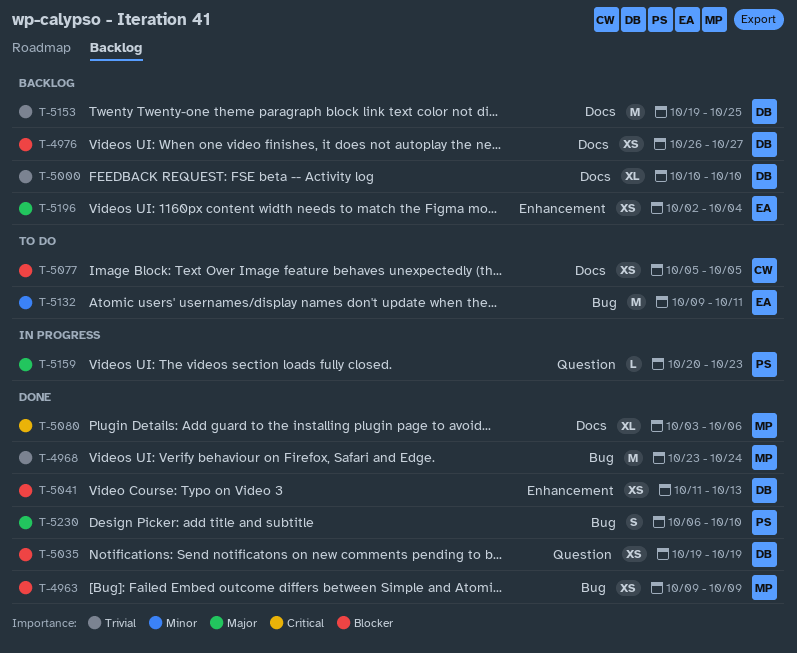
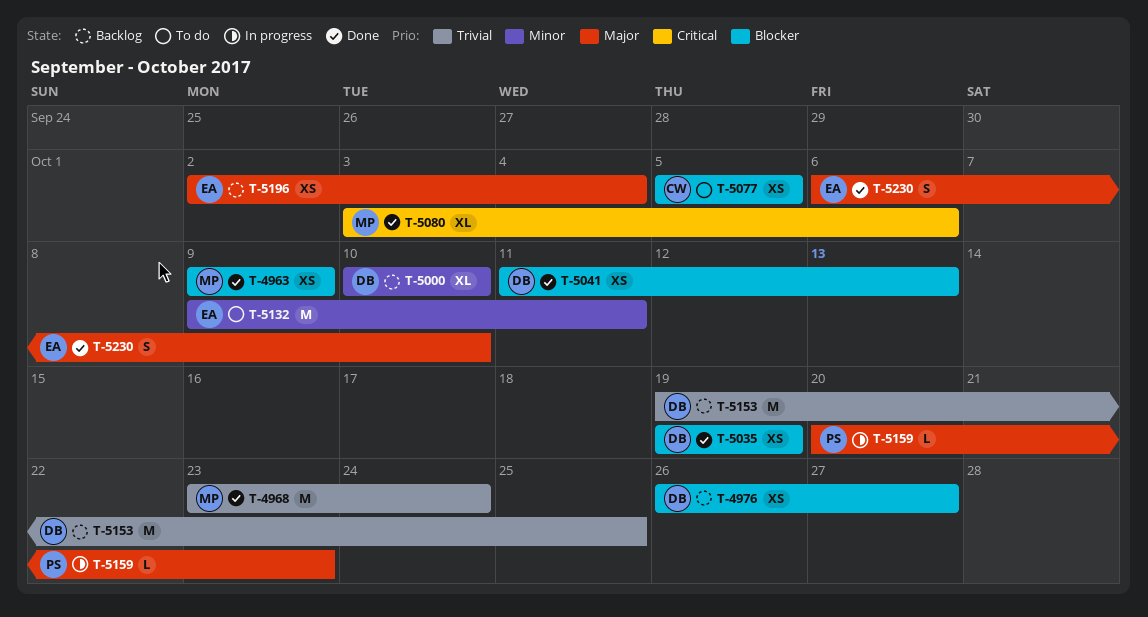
T-5000, priority: Trivial -> Minor
T-5230, owner: PS -> EA

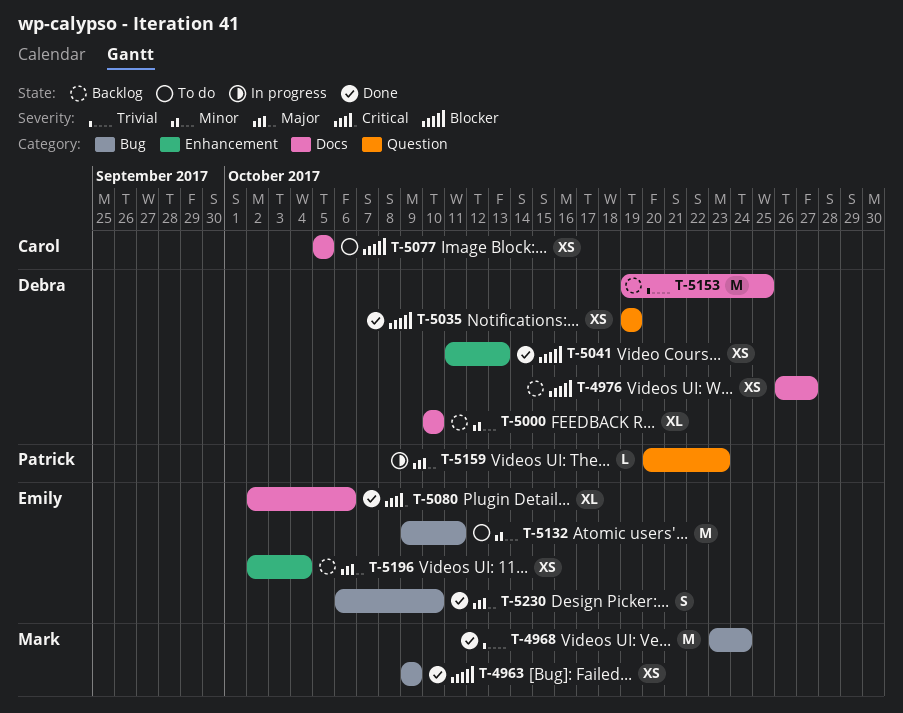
T-5080, owner: Mark -> Emily
T-5080, start: Oct 3 -> Oct 2

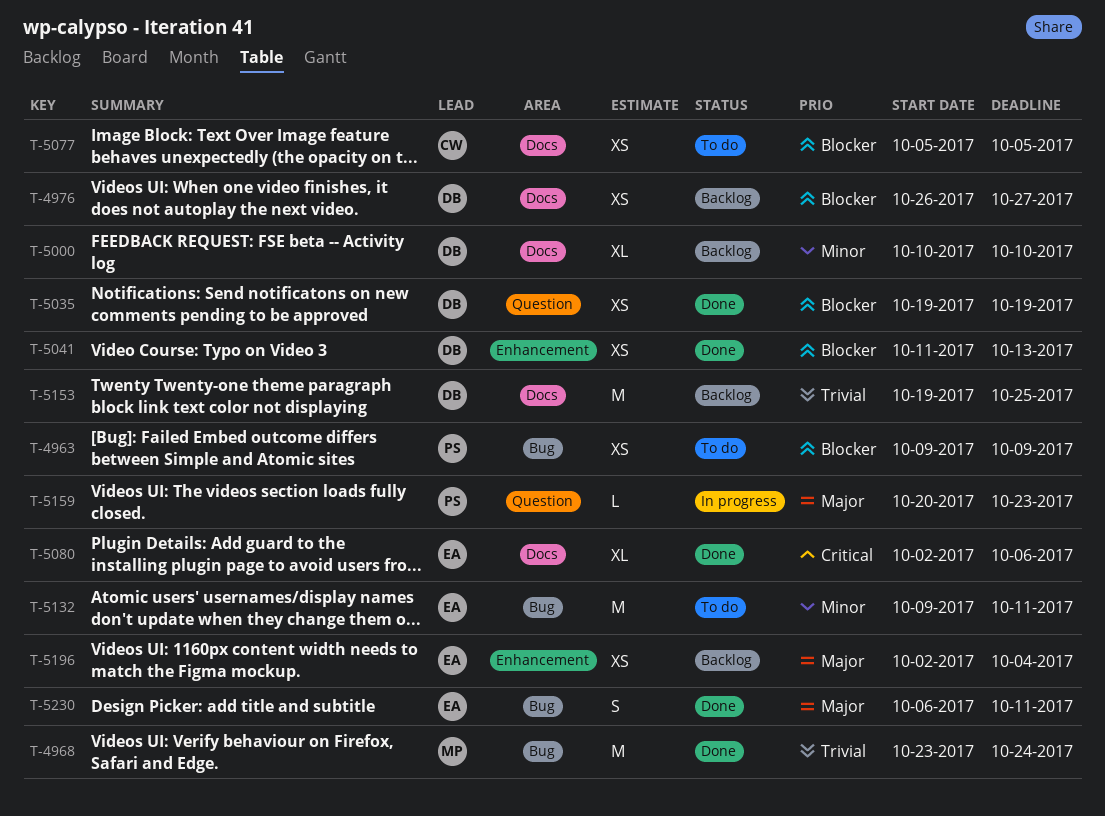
T-4963, status: Done -> To do
T-4963, owner: Mark -> Patrick
T-5230, due: Oct 10 -> Oct 11

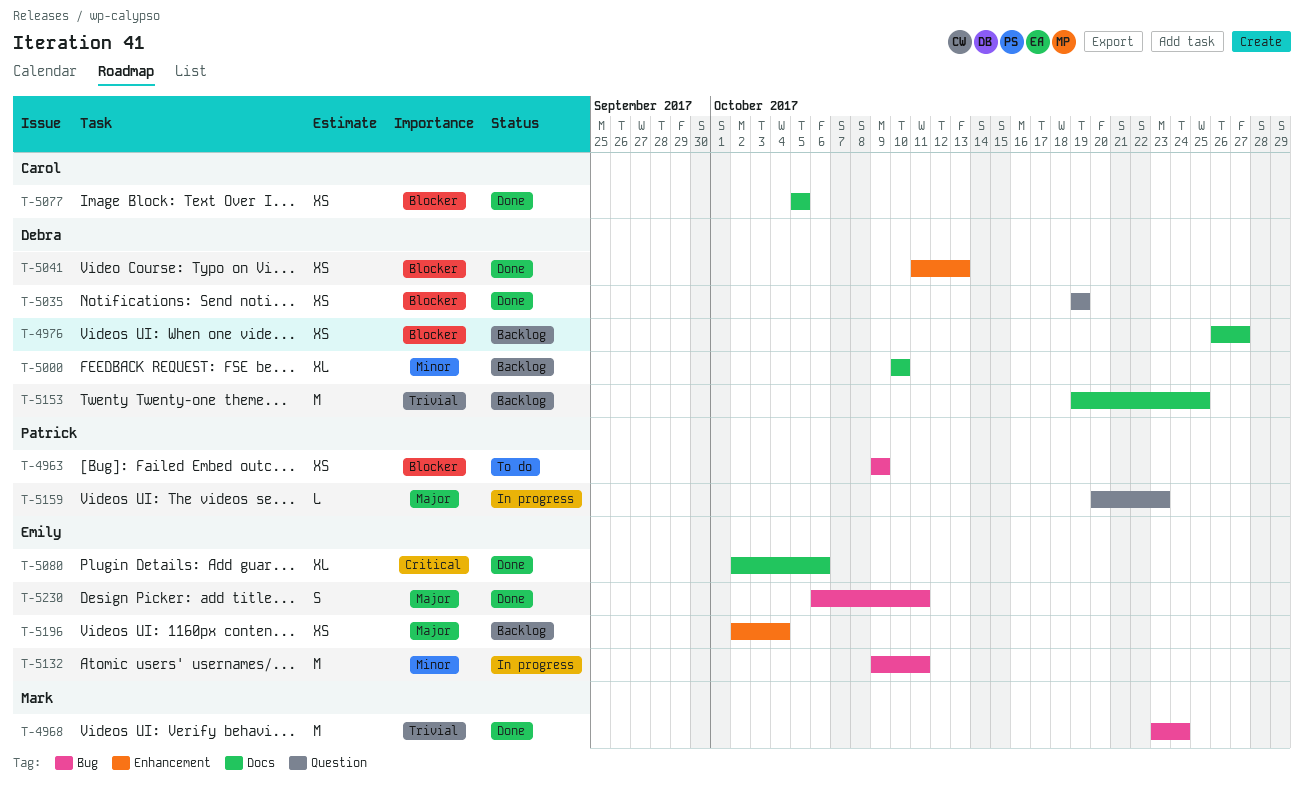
T-5077, status: To do -> Done
T-5132, status: To do -> In progress

